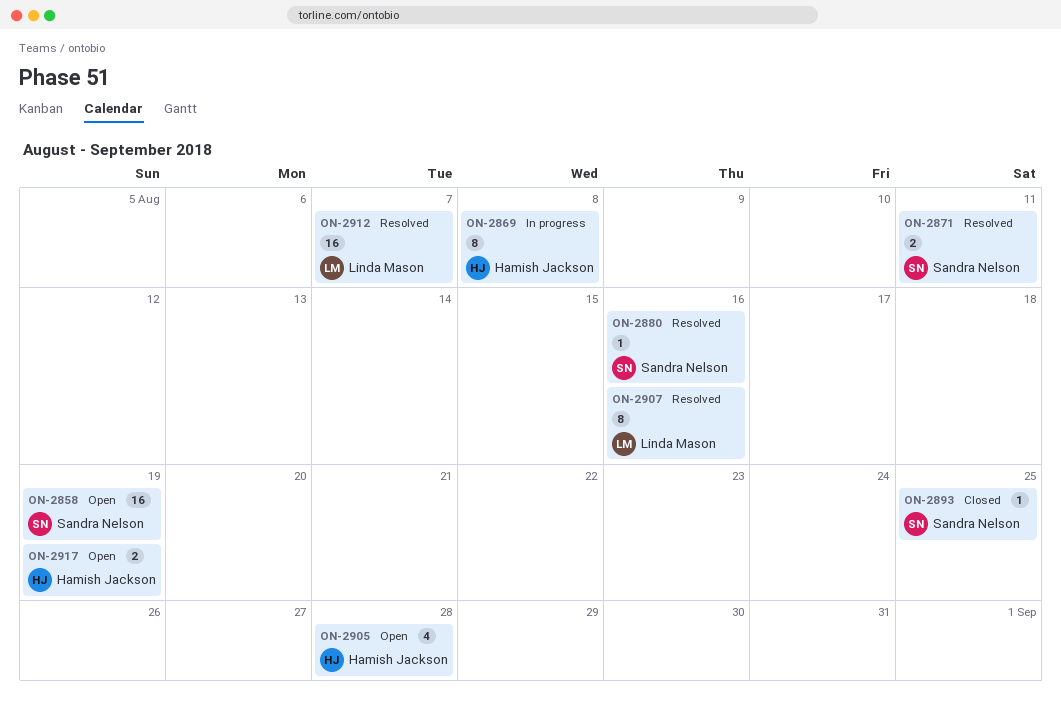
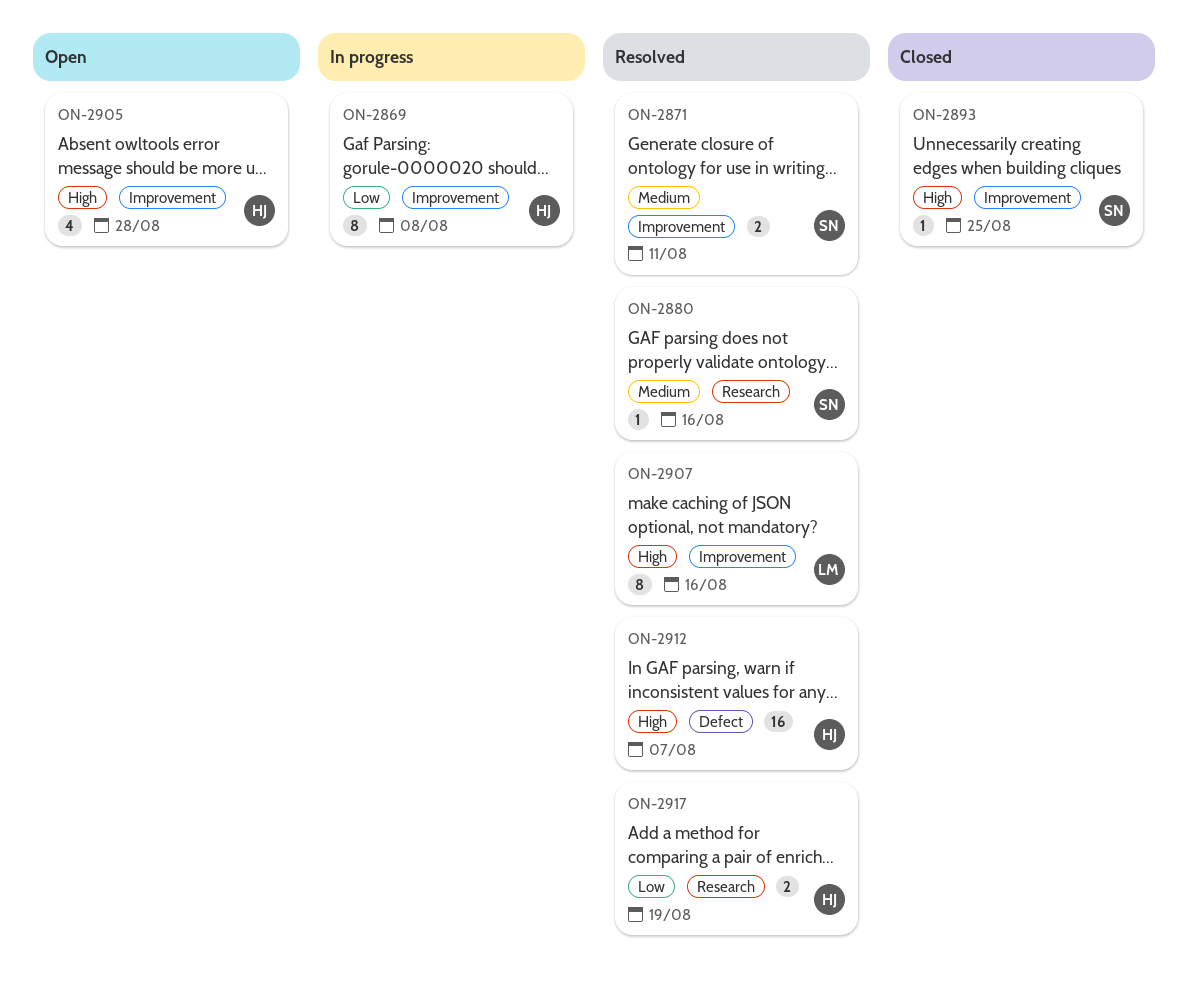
ON-2858: present -> none
ON-2912, owner: Linda Mason -> Hamish Jackson
ON-2917, status: Open -> Resolved

